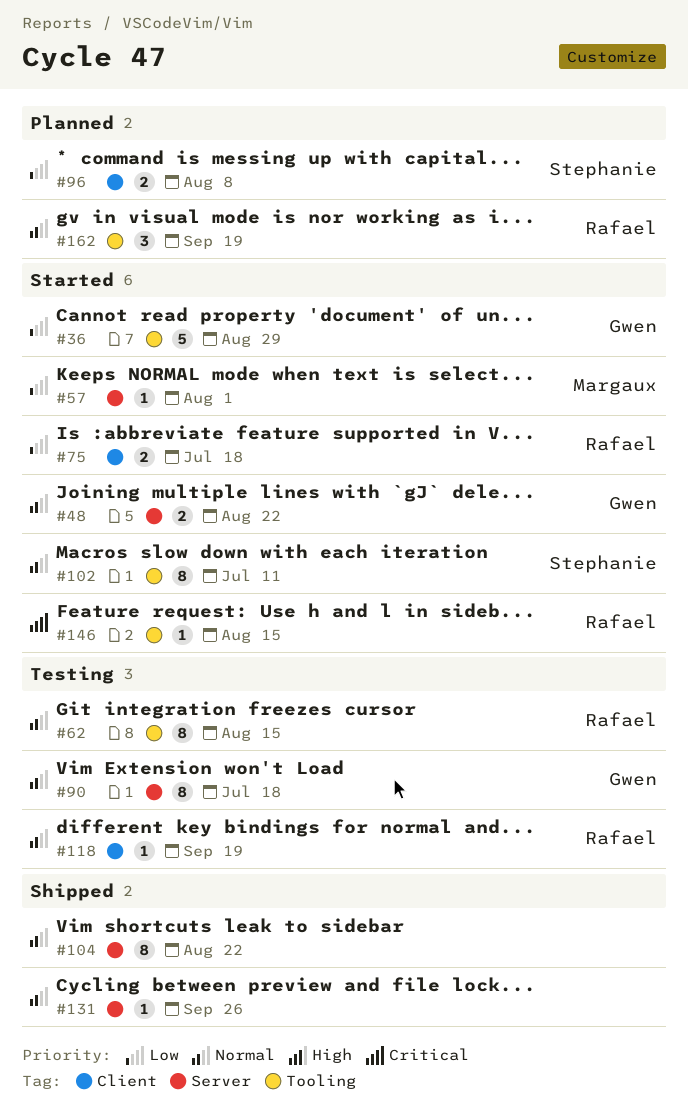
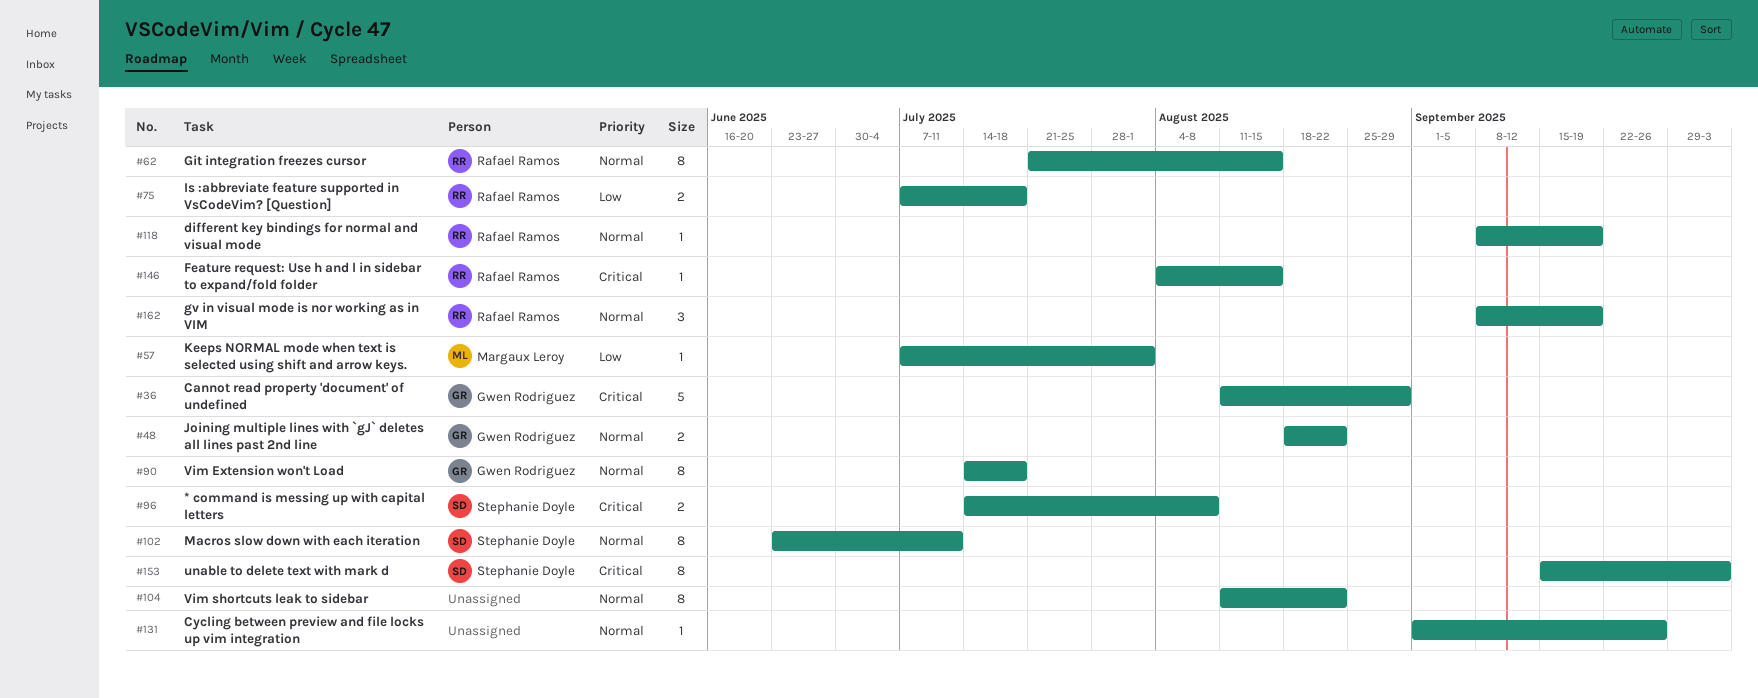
#36, priority: Low -> Critical
#96, priority: Low -> Critical
#153: none -> present

